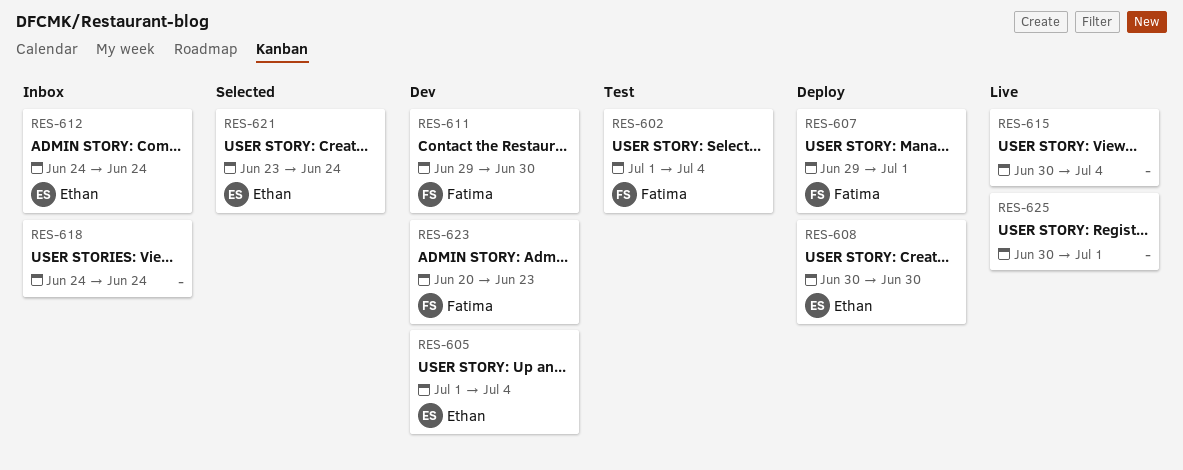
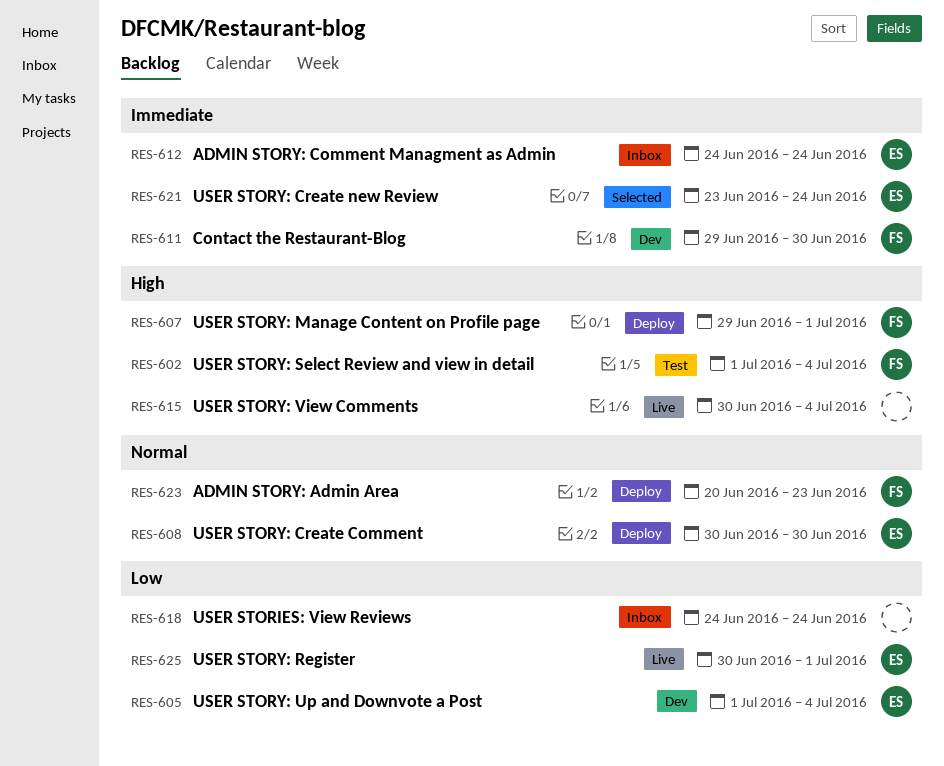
RES-623, status: Dev -> Deploy
RES-625, owner: none -> Ethan

